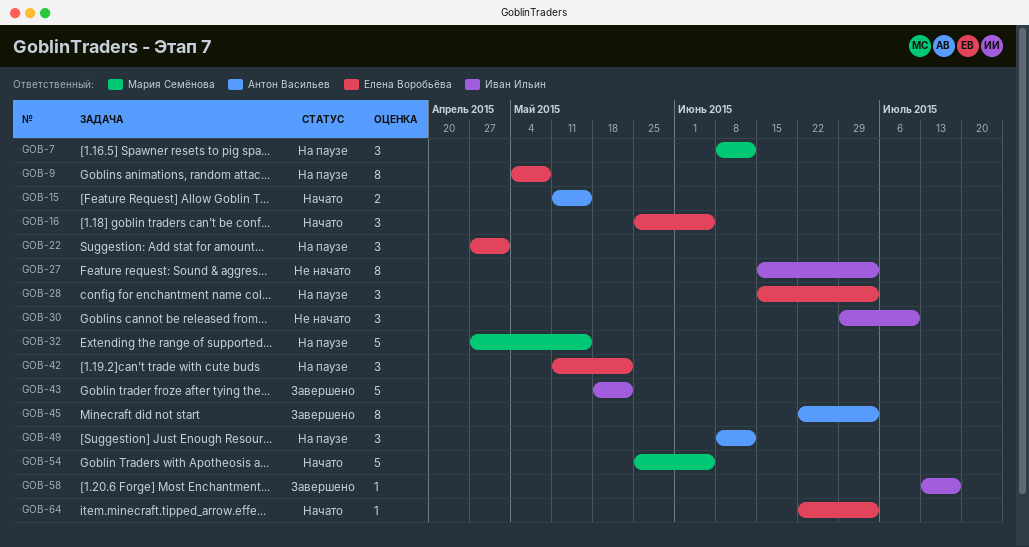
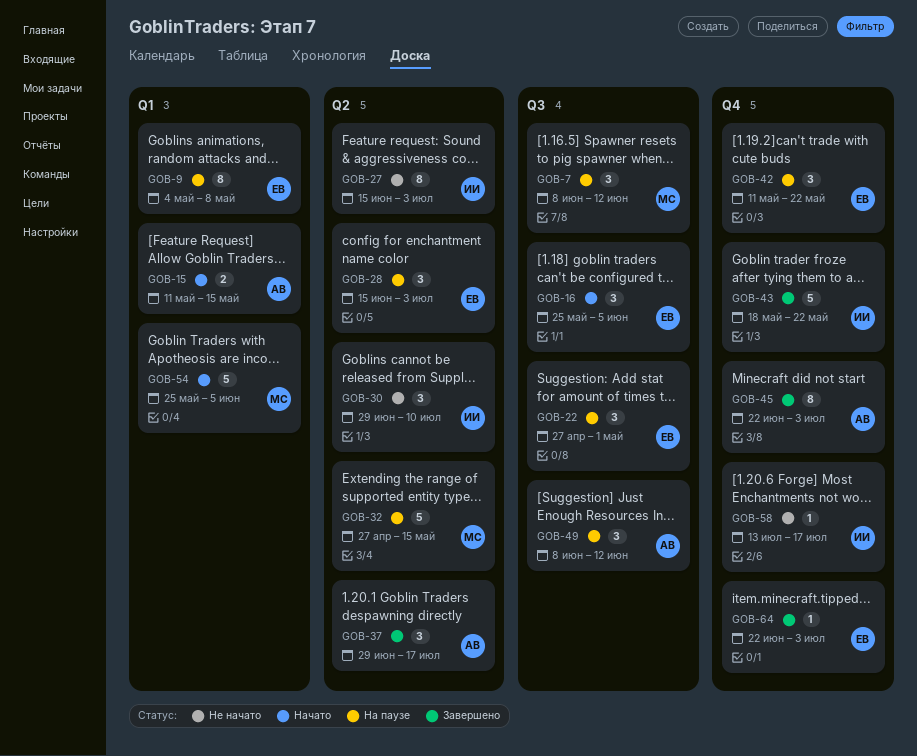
GOB-37: none -> present
GOB-58, status: Завершено -> Не начато
GOB-64, status: Начато -> Завершено

